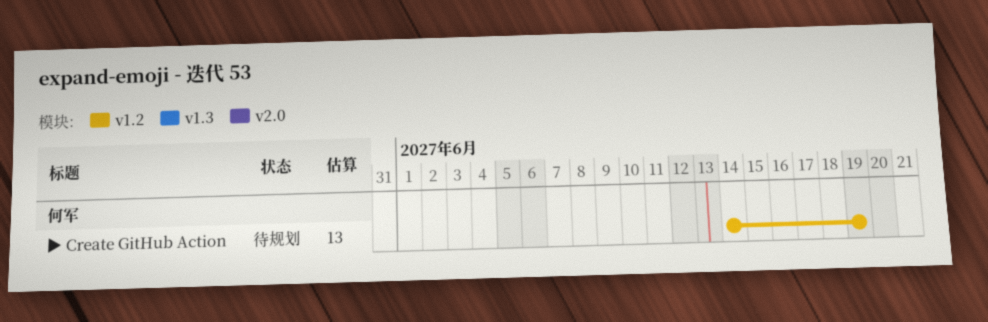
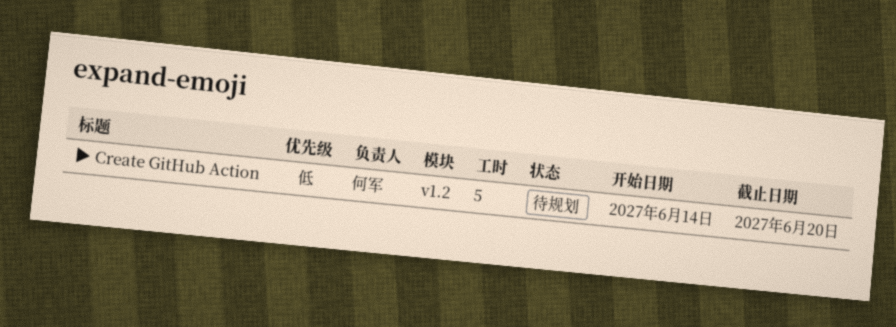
▶ Create GitHub Action, estimate: 13 -> 5
▶ Create GitHub Action, due: Jun 19 -> Jun 20

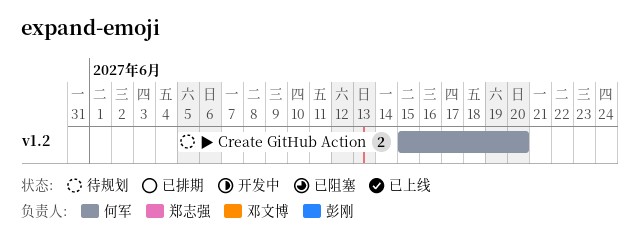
▶ Create GitHub Action, estimate: 5 -> 2
▶ Create GitHub Action, start: Jun 14 -> Jun 15

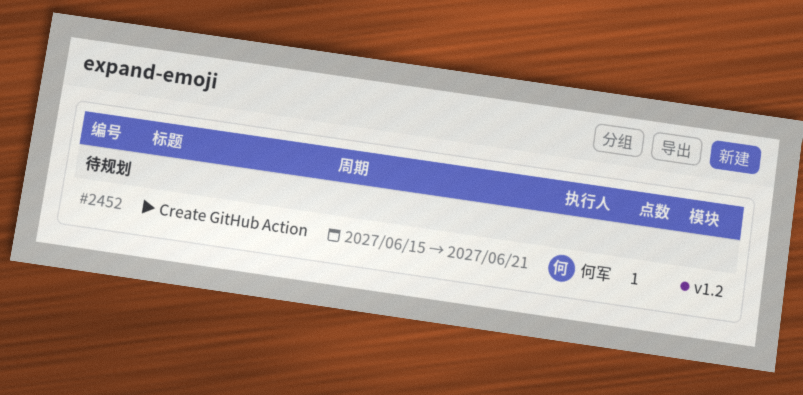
▶ Create GitHub Action, estimate: 2 -> 1
▶ Create GitHub Action, due: Jun 20 -> Jun 21

